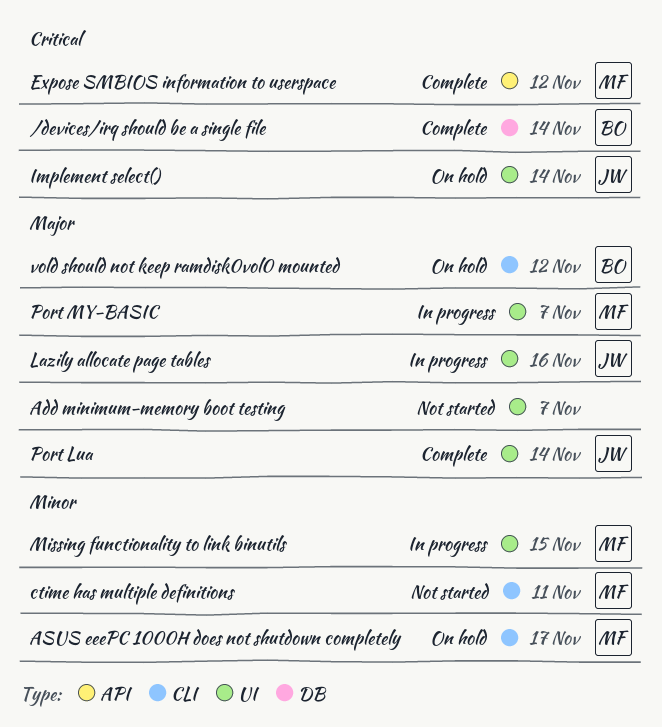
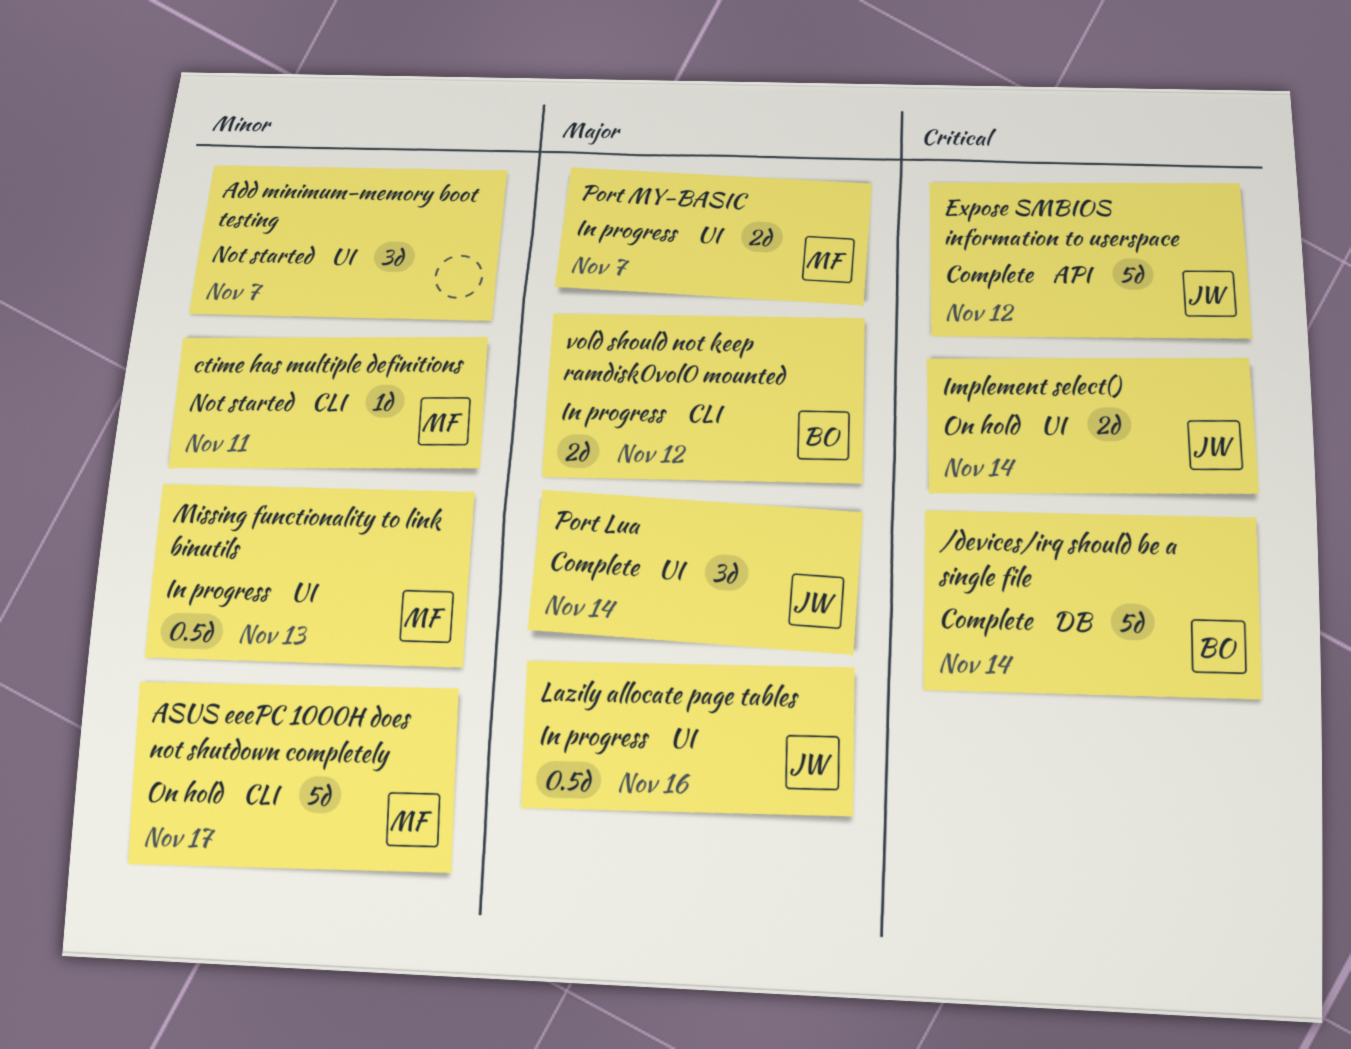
Add minimum-memory boot testing, priority: Major -> Minor
Expose SMBIOS information to userspace, owner: MF -> JW
Missing functionality to link binutils, due: Nov 15 -> Nov 13
vold should not keep ramdisk0vol0 mounted, status: On hold -> In progress

